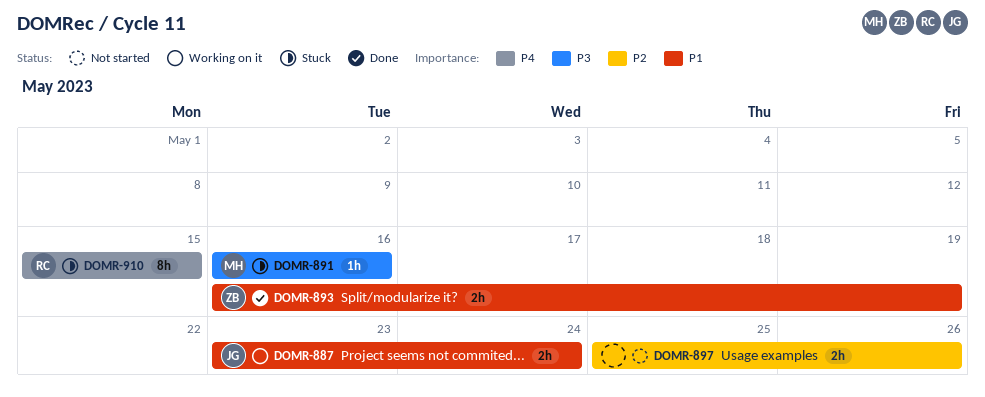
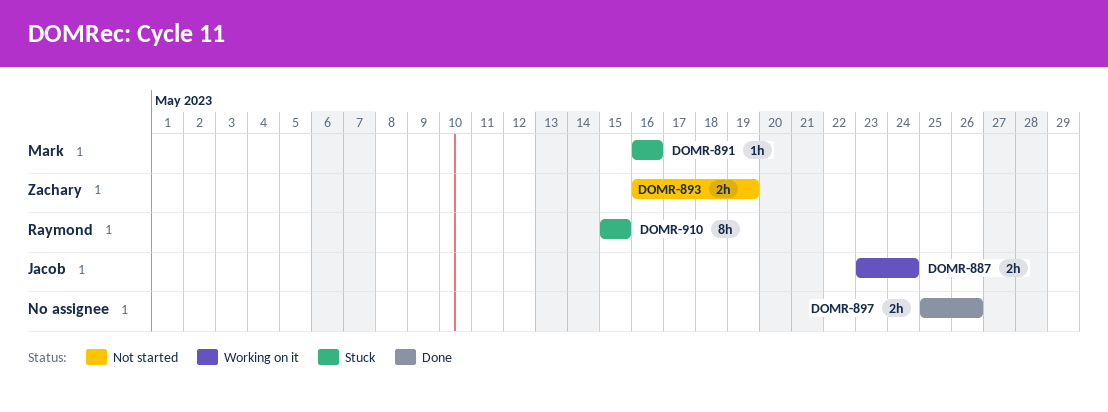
DOMR-893, status: Done -> Not started
DOMR-897, status: Not started -> Done

